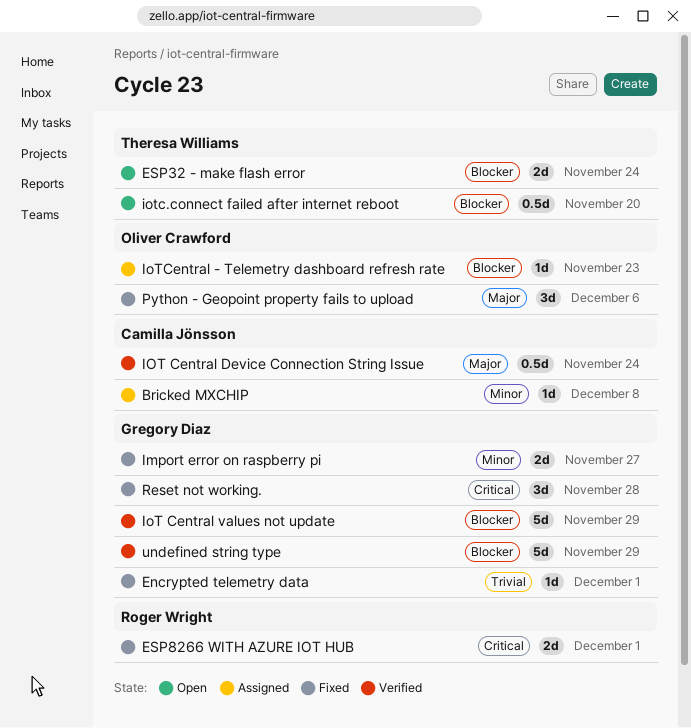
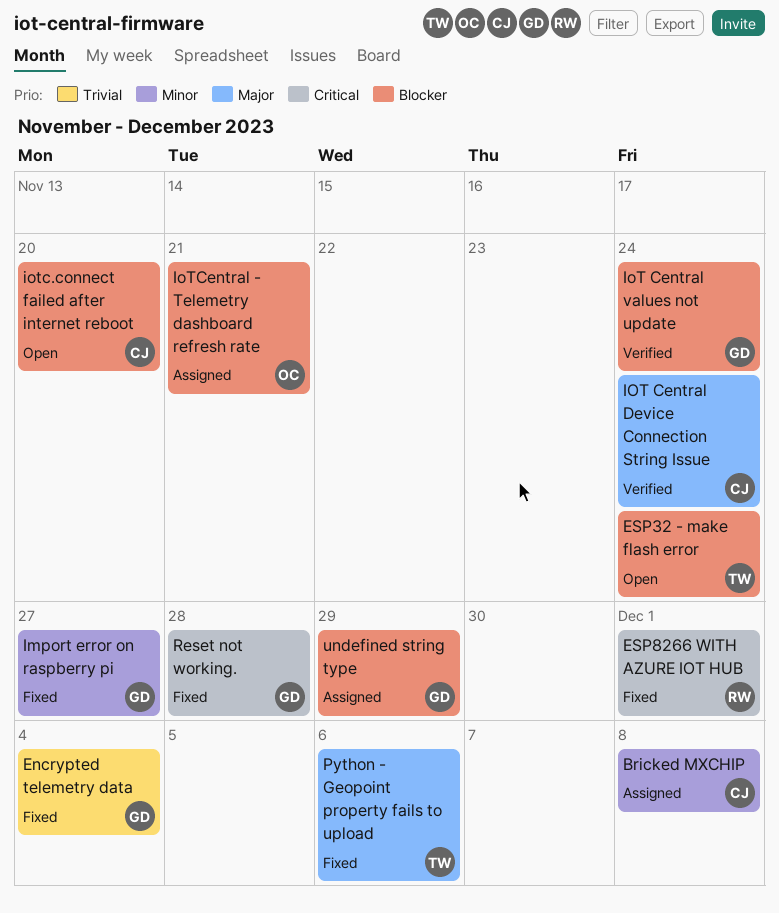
Encrypted telemetry data, due: Dec 1 -> Dec 4
IoT Central values not update, due: Nov 29 -> Nov 24
iotc.connect failed after internet reboot, owner: Theresa Williams -> Camilla Jönsson
IoTCentral - Telemetry dashboard refresh rate, due: Nov 23 -> Nov 21
Python - Geopoint property fails to upload, owner: Oliver Crawford -> Theresa Williams
undefined string type, status: Verified -> Assigned

